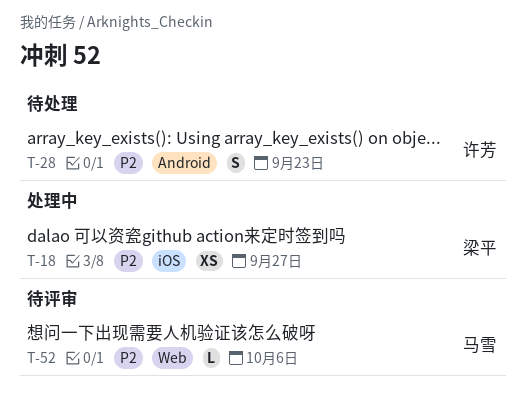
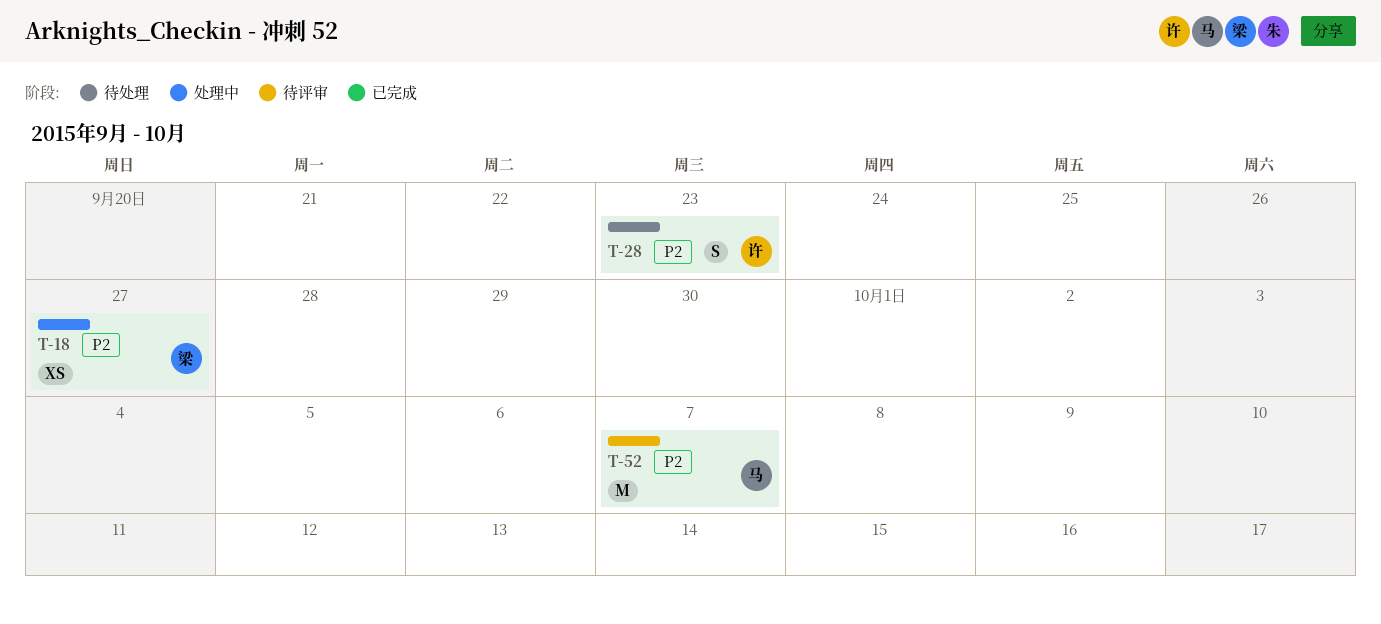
T-52, estimate: L -> M
T-52, due: Oct 6 -> Oct 7

